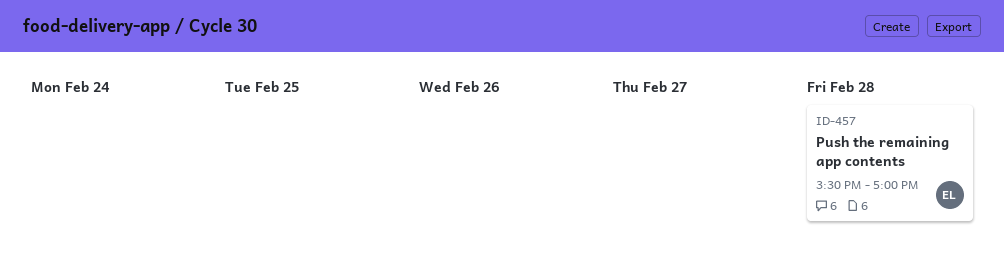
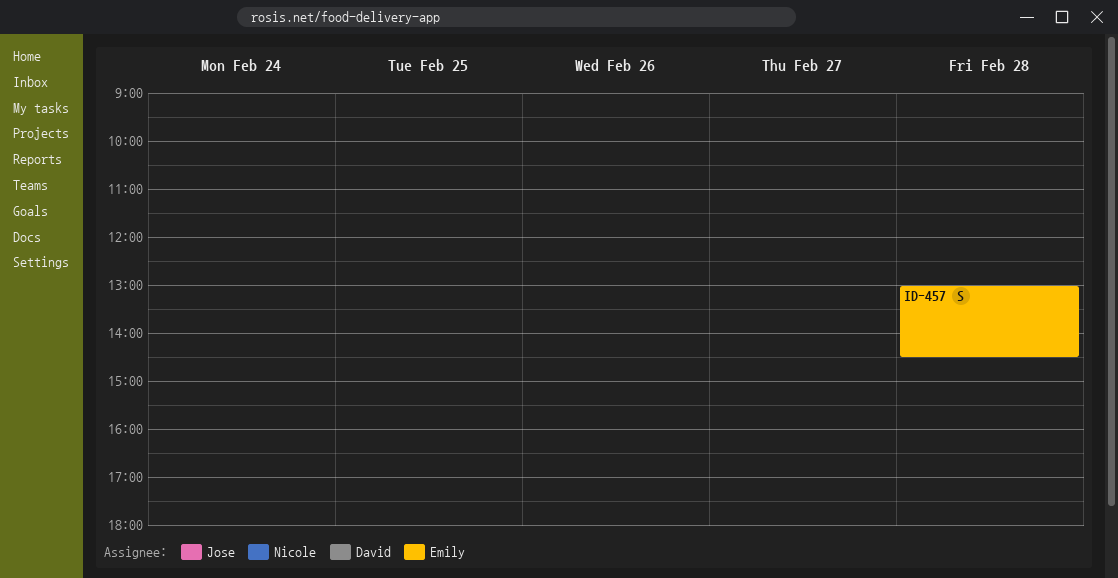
ID-457, begins: 15:30 -> 13:00
ID-457, ends: 17:00 -> 14:30

